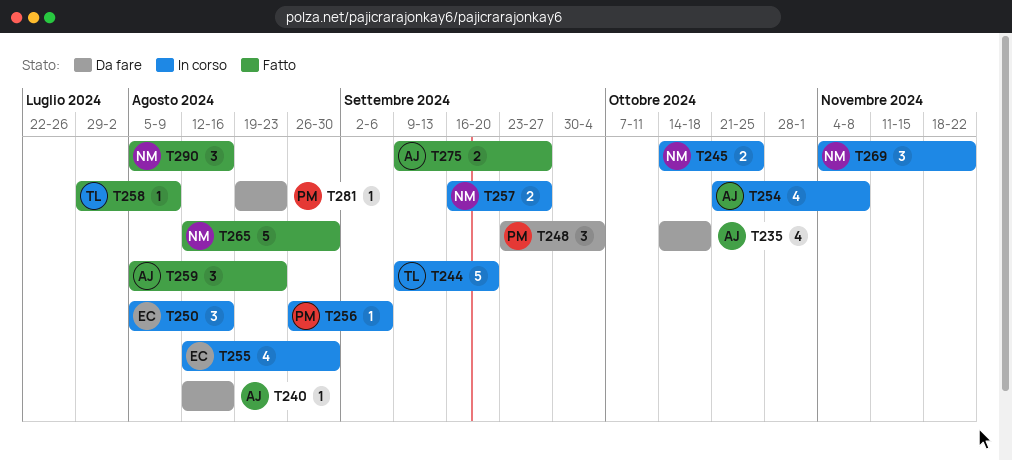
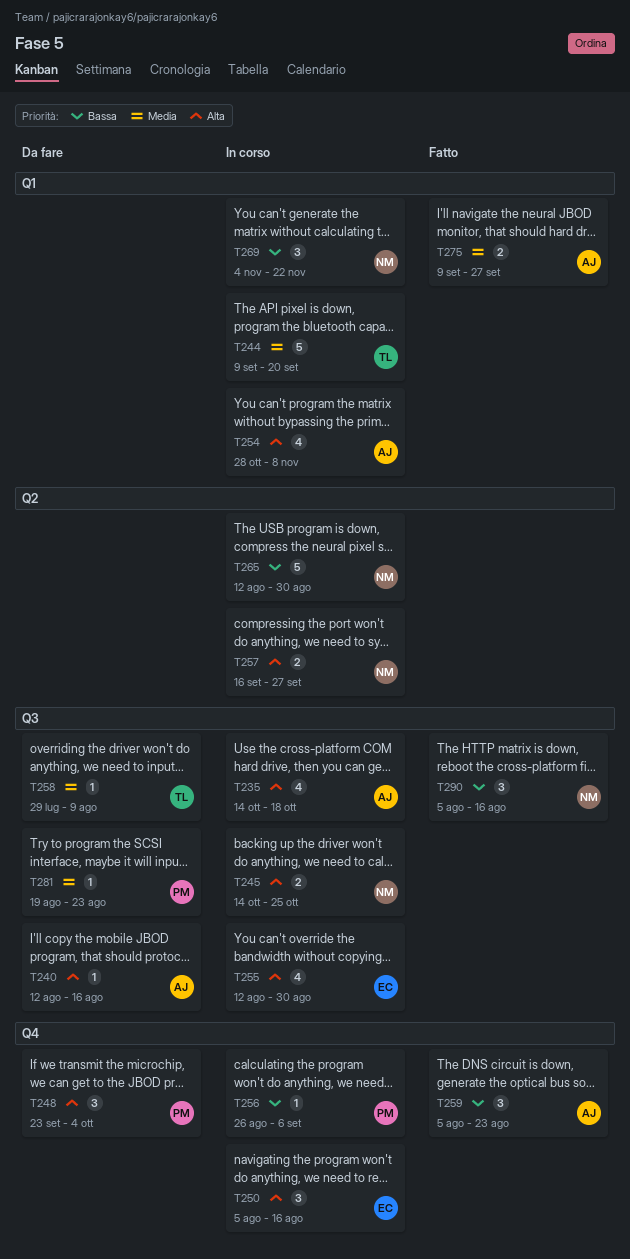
T235, status: Da fare -> In corso
T254, start: Oct 21 -> Oct 28
T258, status: Fatto -> Da fare
T265, status: Fatto -> In corso

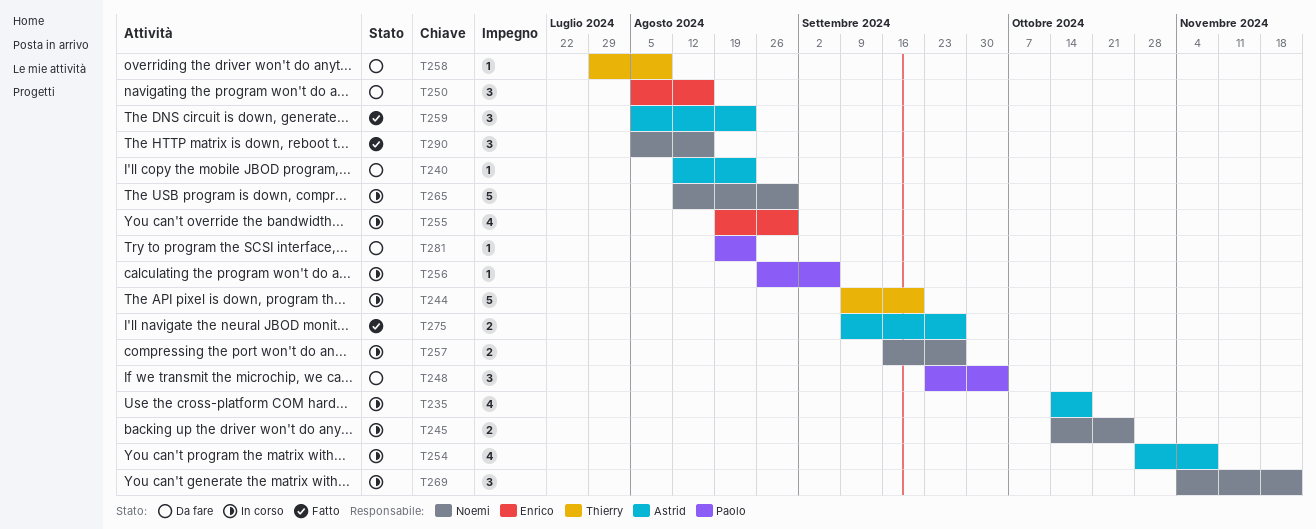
T240, due: Aug 16 -> Aug 23
T250, status: In corso -> Da fare
T255, start: Aug 12 -> Aug 19

